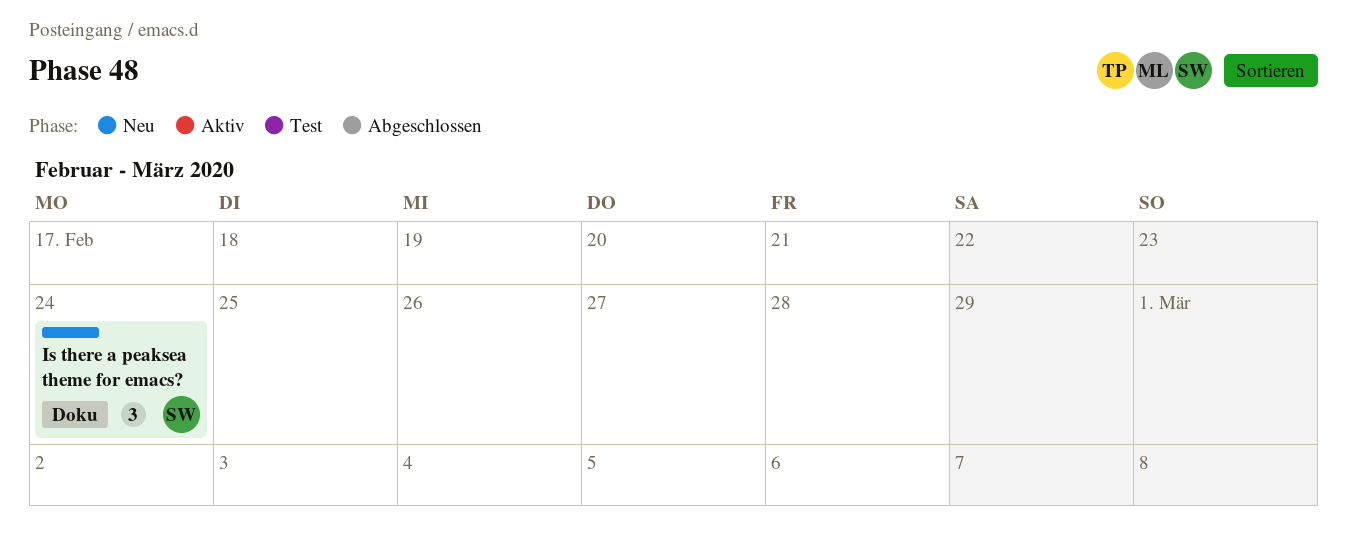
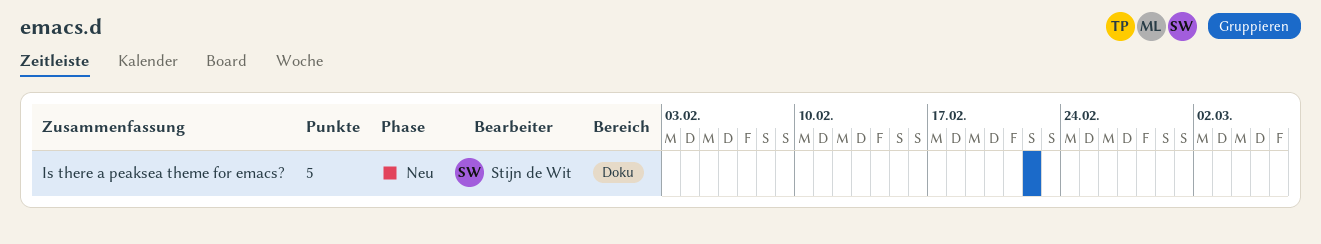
Is there a peaksea theme for emacs?, estimate: 3 -> 5
Is there a peaksea theme for emacs?, due: Feb 24 -> Feb 22

